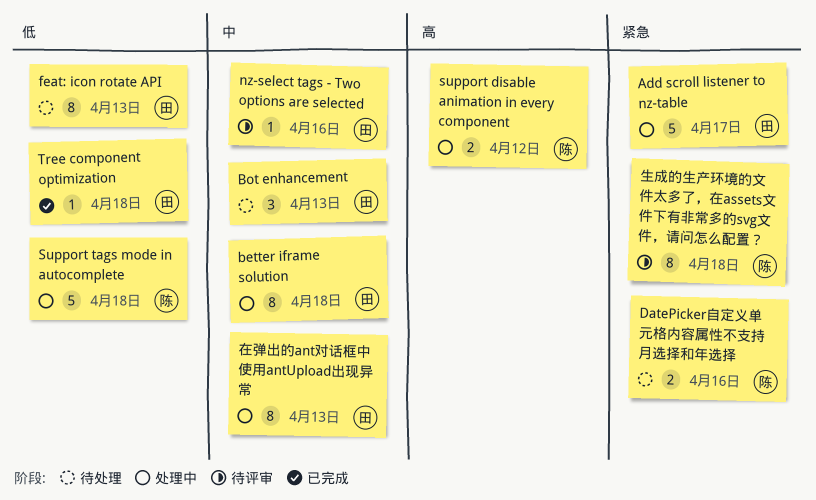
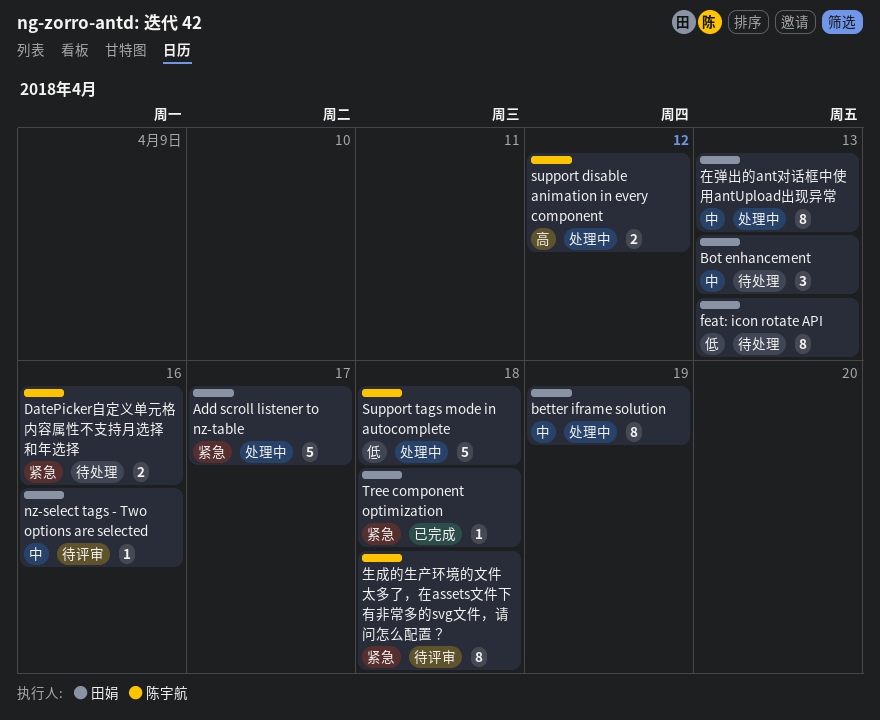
better iframe solution, due: Apr 18 -> Apr 19
Tree component optimization, priority: 低 -> 紧急

